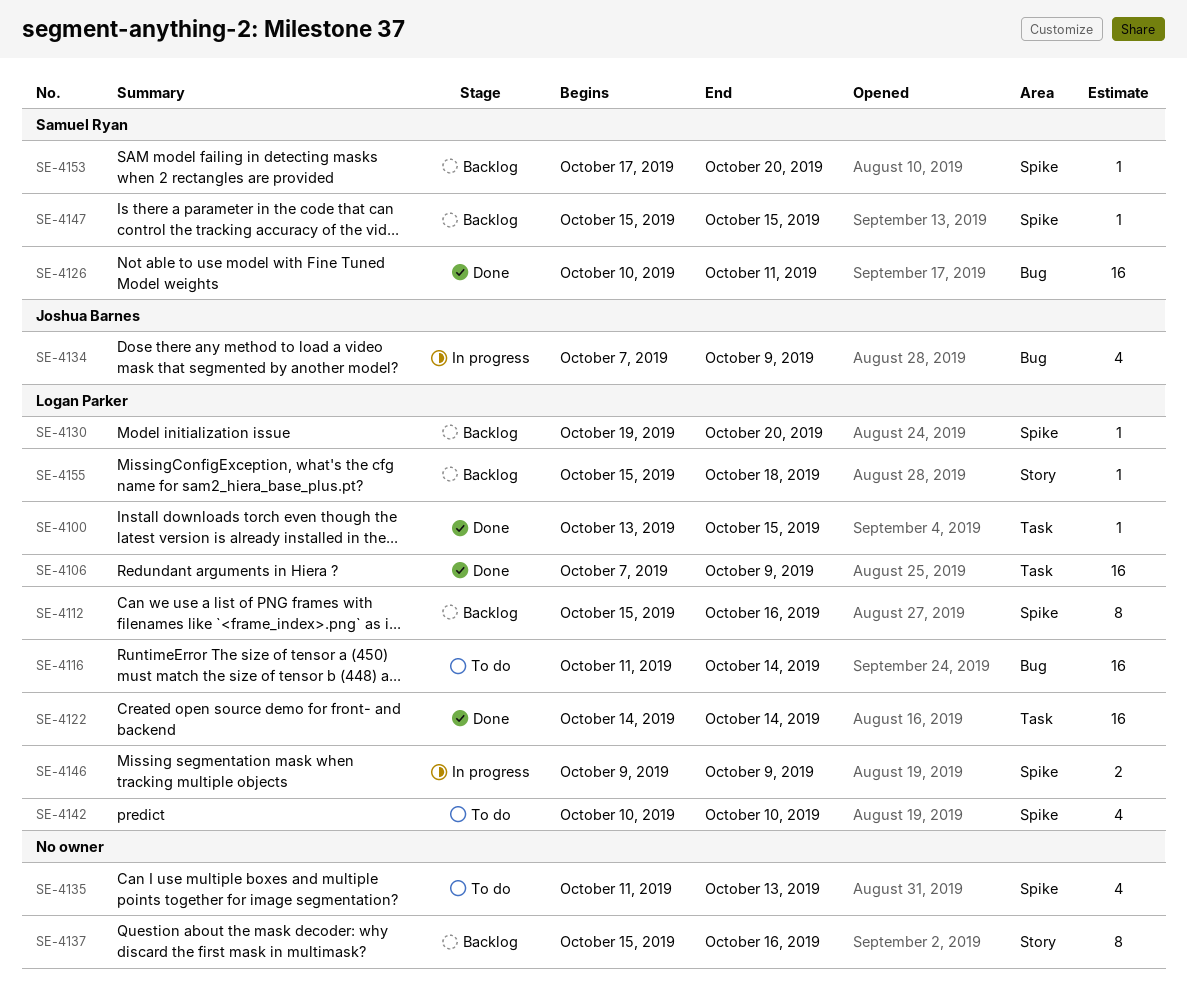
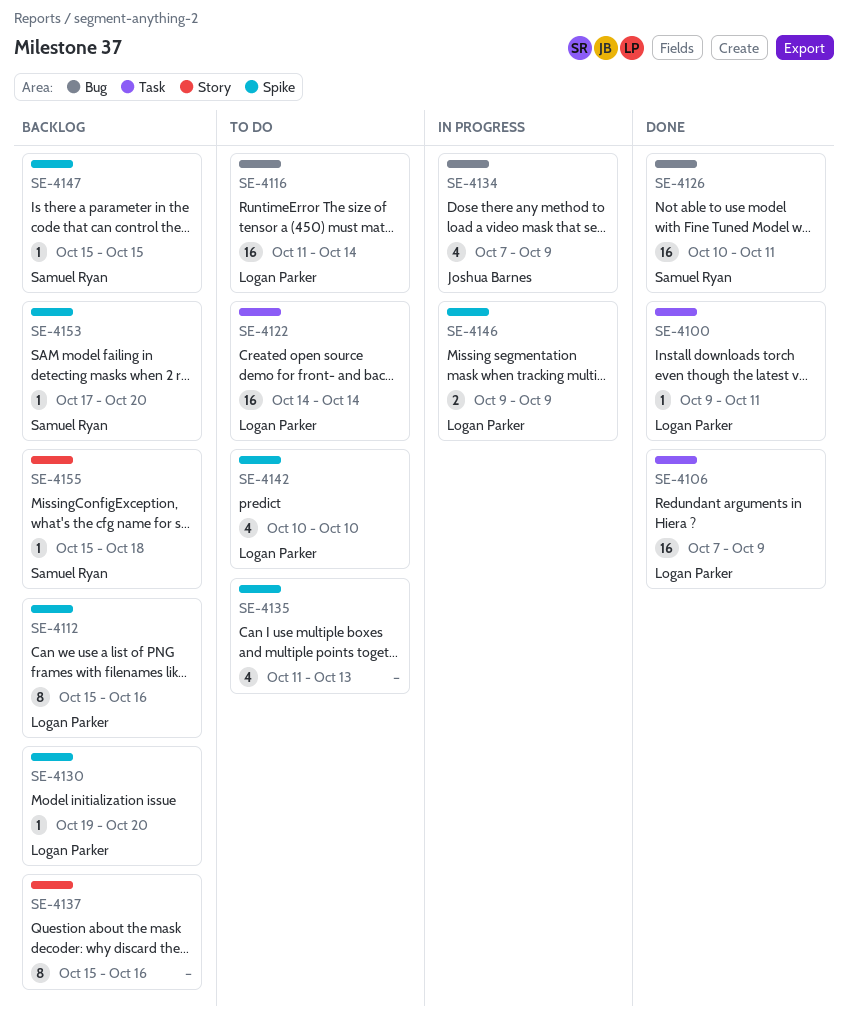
SE-4100, start: Oct 13 -> Oct 9
SE-4100, due: Oct 15 -> Oct 11
SE-4122, status: Done -> To do
SE-4155, owner: Logan Parker -> Samuel Ryan

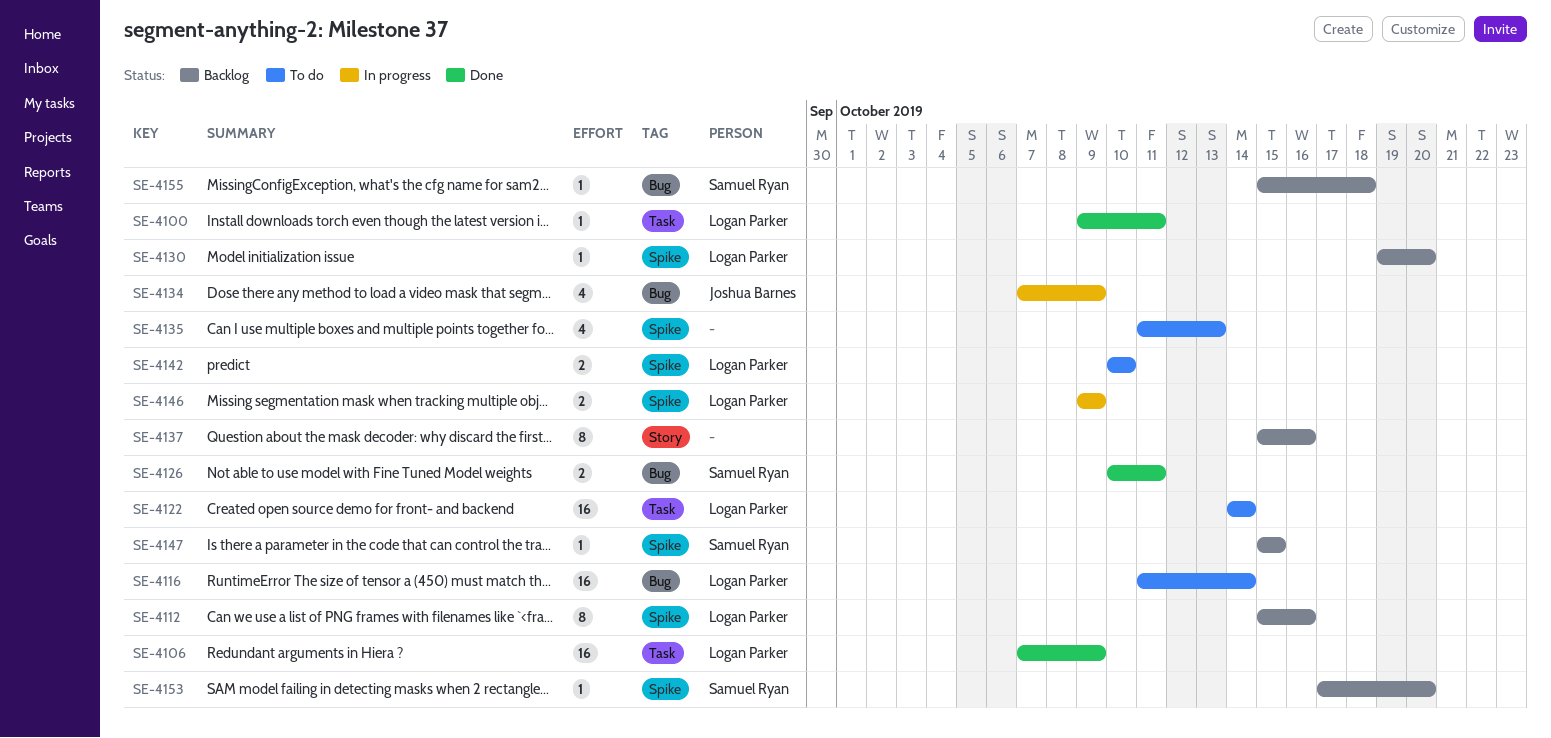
SE-4126, estimate: 16 -> 2
SE-4142, estimate: 4 -> 2
SE-4155, label: Story -> Bug

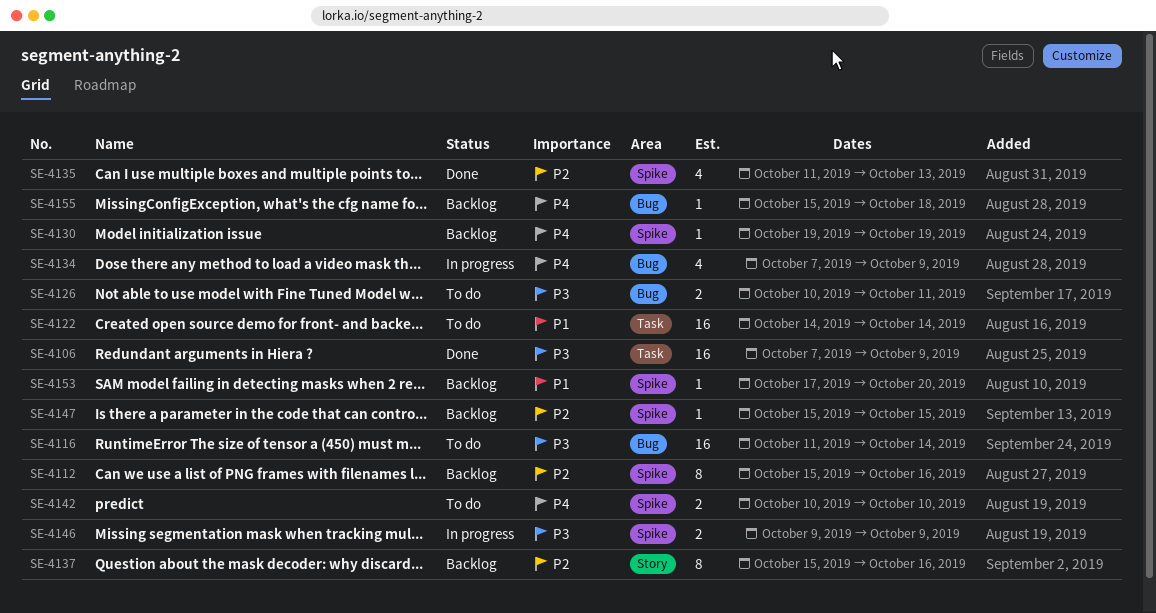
SE-4100: present -> none
SE-4126, status: Done -> To do
SE-4130, due: Oct 20 -> Oct 19
SE-4135, status: To do -> Done

